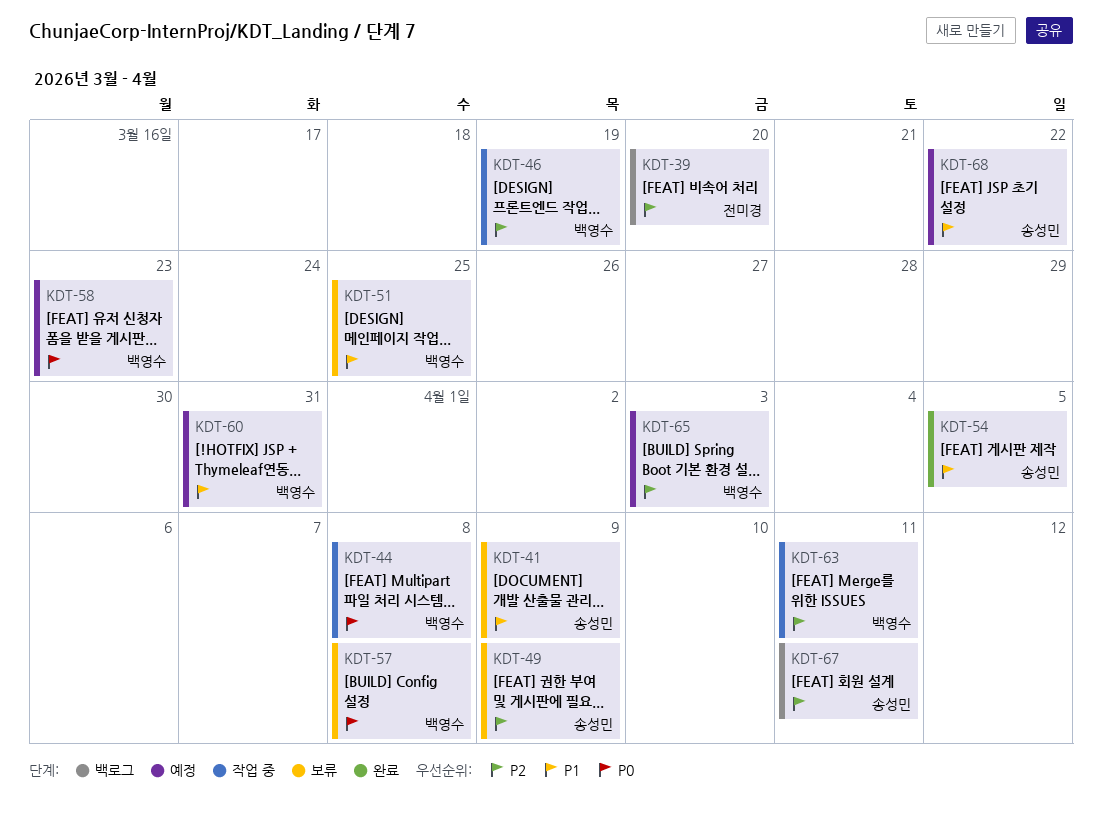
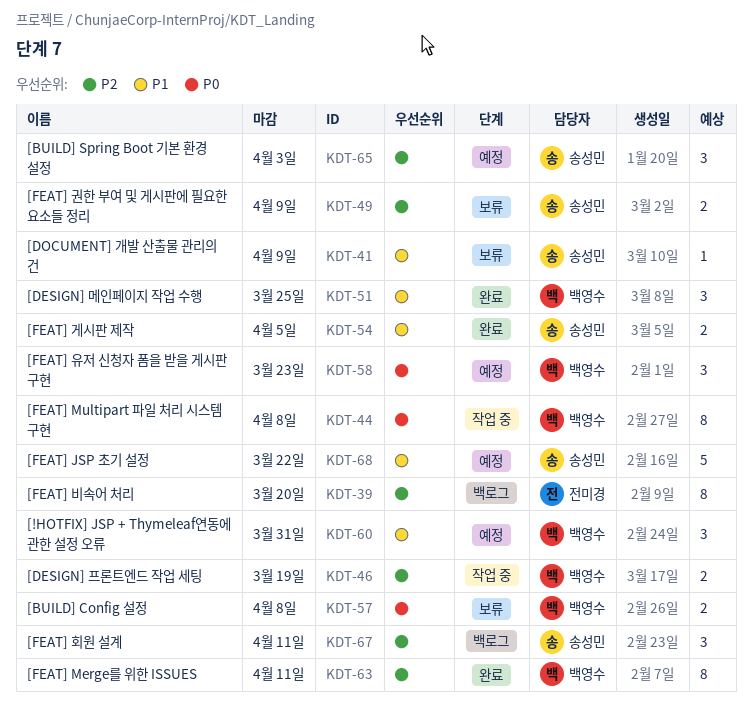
KDT-51, status: 보류 -> 완료
KDT-63, status: 작업 중 -> 완료
KDT-65, owner: 백영수 -> 송성민

